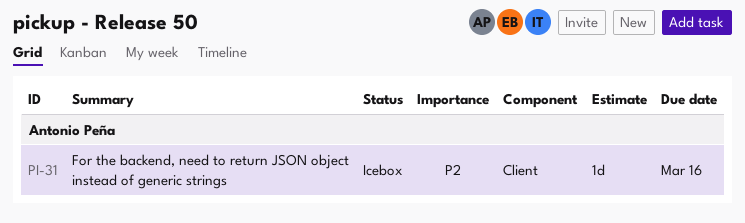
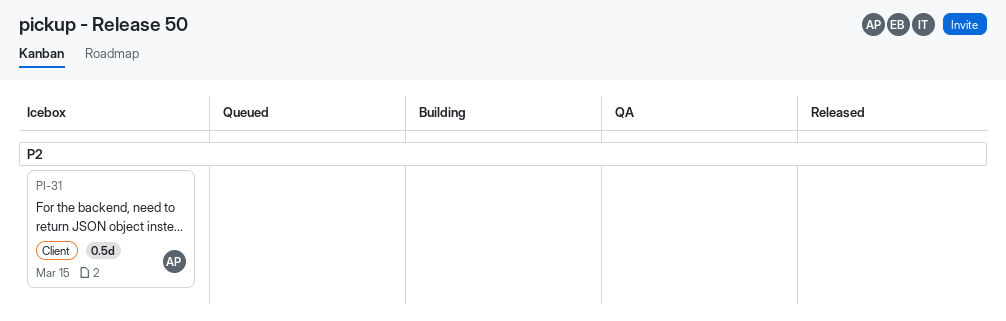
PI-31, estimate: 1d -> 0.5d
PI-31, due: Mar 16 -> Mar 15

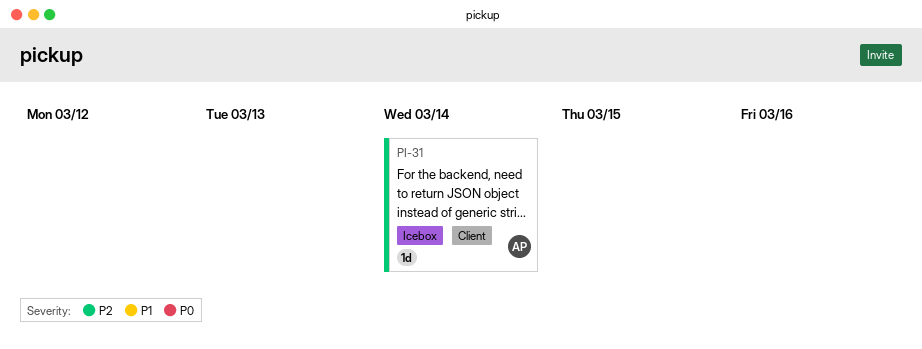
PI-31, estimate: 0.5d -> 1d
PI-31, due: Mar 15 -> Mar 14

